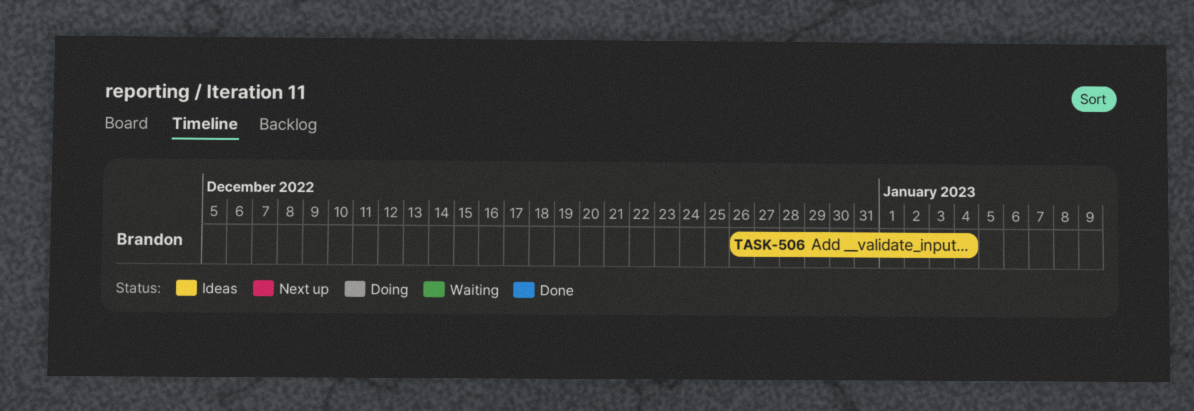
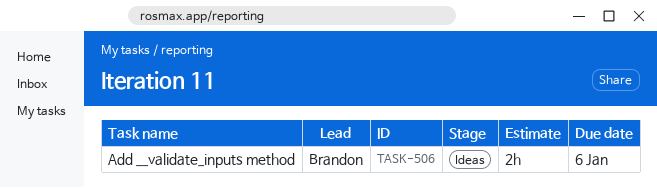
TASK-506, due: Jan 4 -> Jan 6

